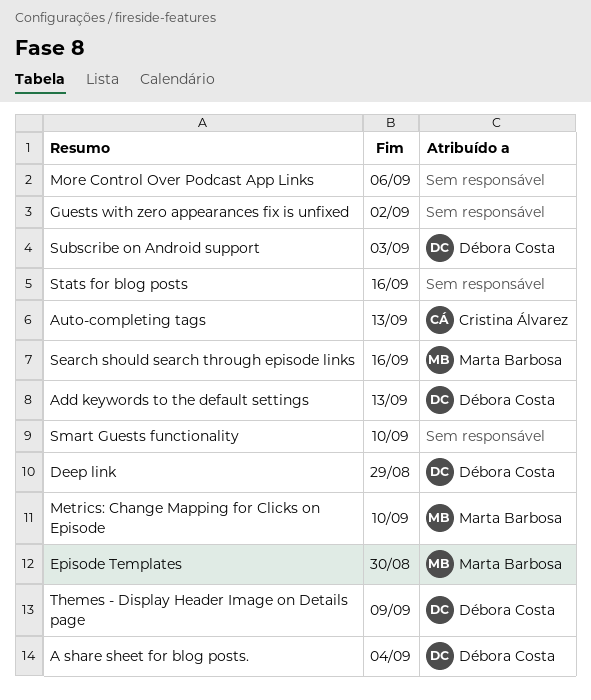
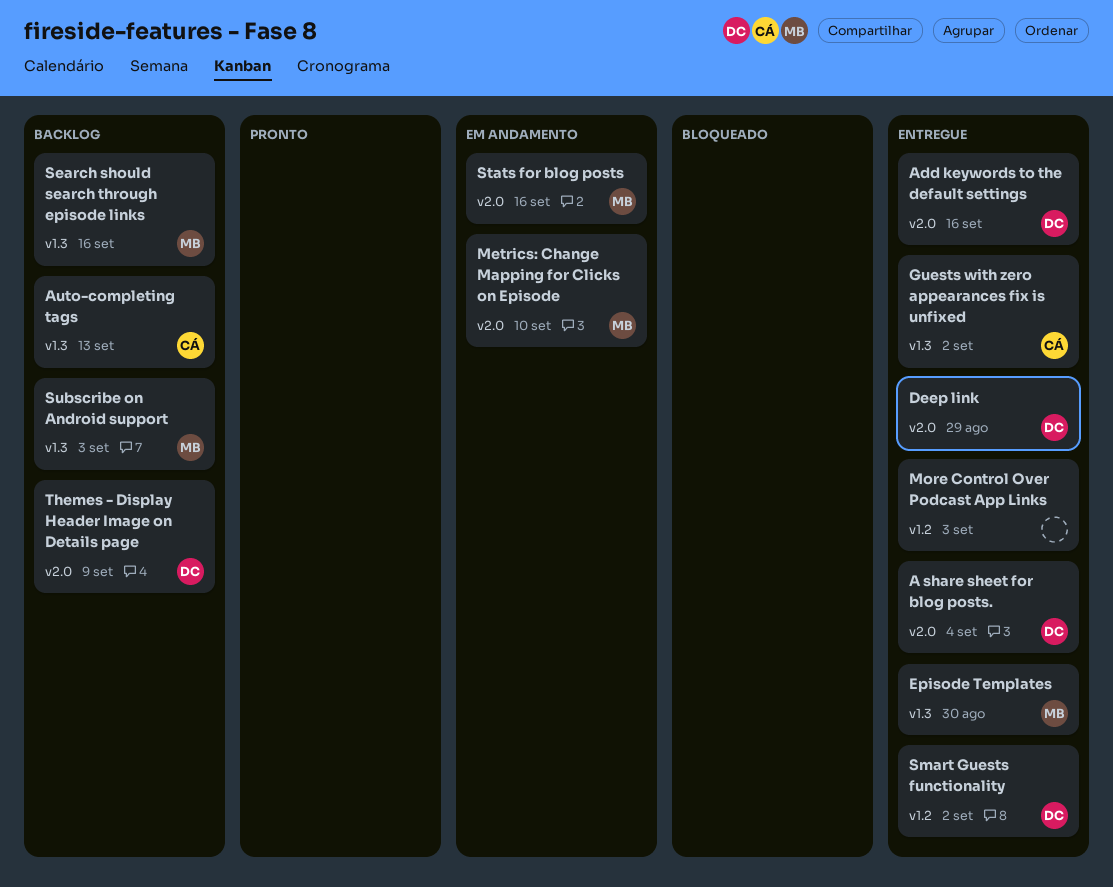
Add keywords to the default settings, due: Sep 13 -> Sep 16
Guests with zero appearances fix is unfixed, owner: none -> Cristina Álvarez
More Control Over Podcast App Links, due: Sep 6 -> Sep 3
Smart Guests functionality, owner: none -> Débora Costa
Smart Guests functionality, due: Sep 10 -> Sep 2
Stats for blog posts, owner: none -> Marta Barbosa
Subscribe on Android support, owner: Débora Costa -> Marta Barbosa

